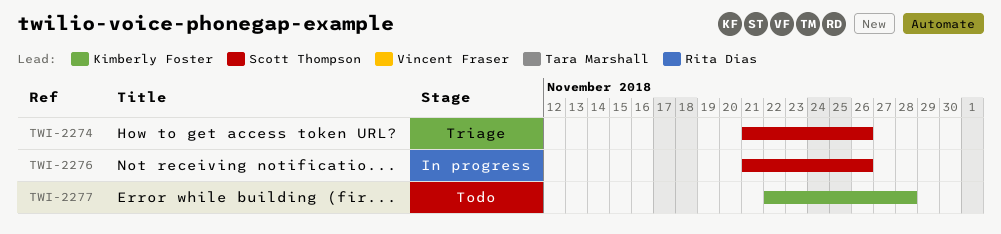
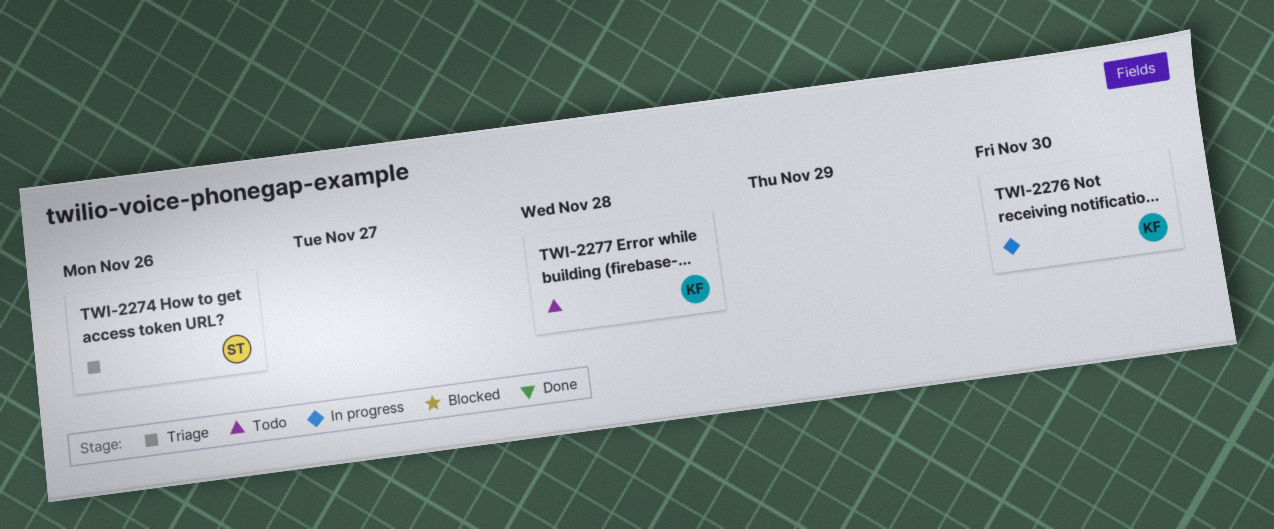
TWI-2276, owner: Scott Thompson -> Kimberly Foster
TWI-2276, due: Nov 26 -> Nov 30

